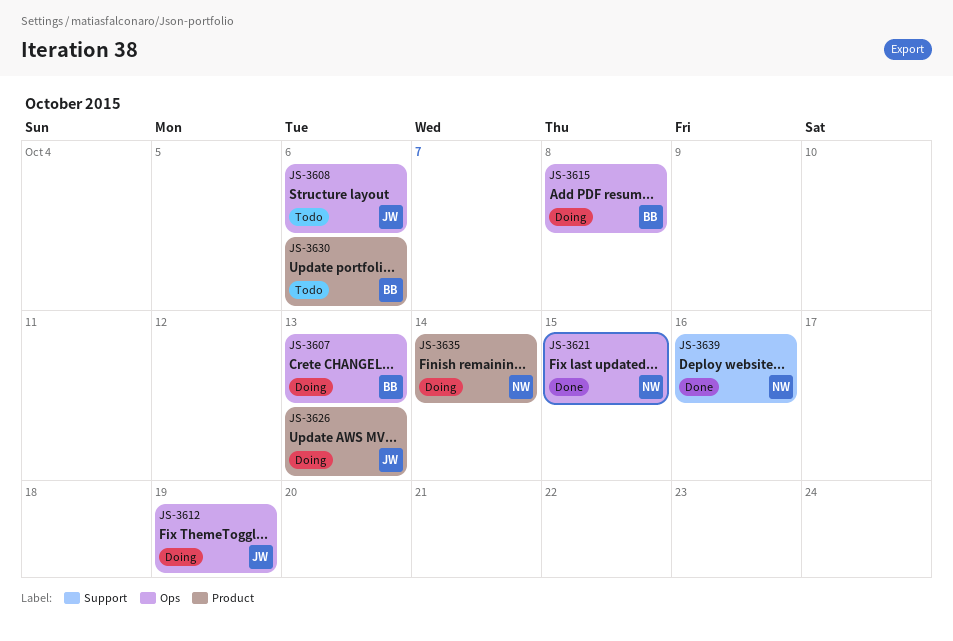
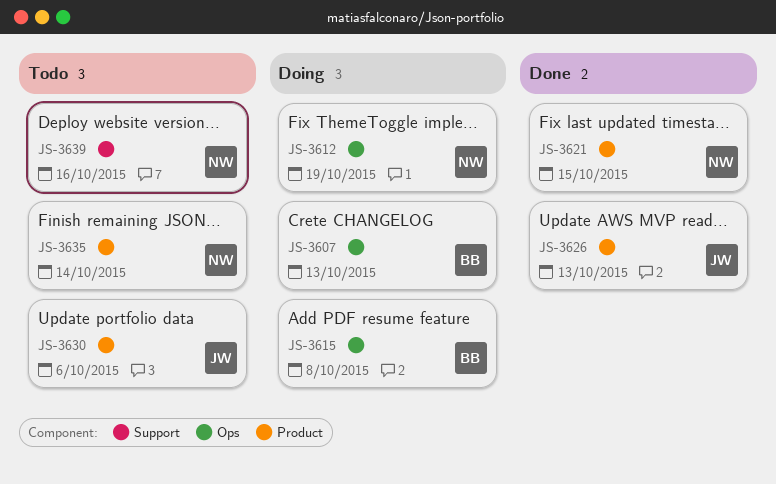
JS-3608: present -> none
JS-3612, owner: JW -> NW
JS-3621, label: Ops -> Product
JS-3626, status: Doing -> Done
JS-3630, owner: BB -> JW
JS-3635, status: Doing -> Todo
JS-3639, status: Done -> Todo

